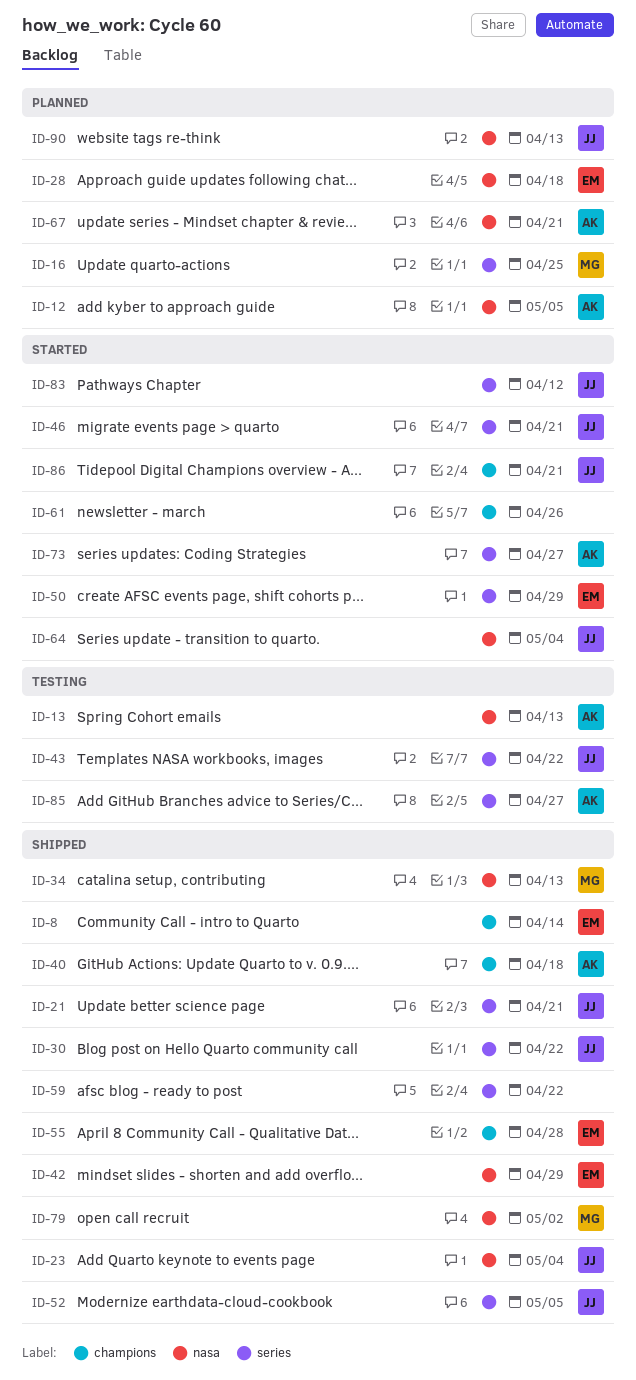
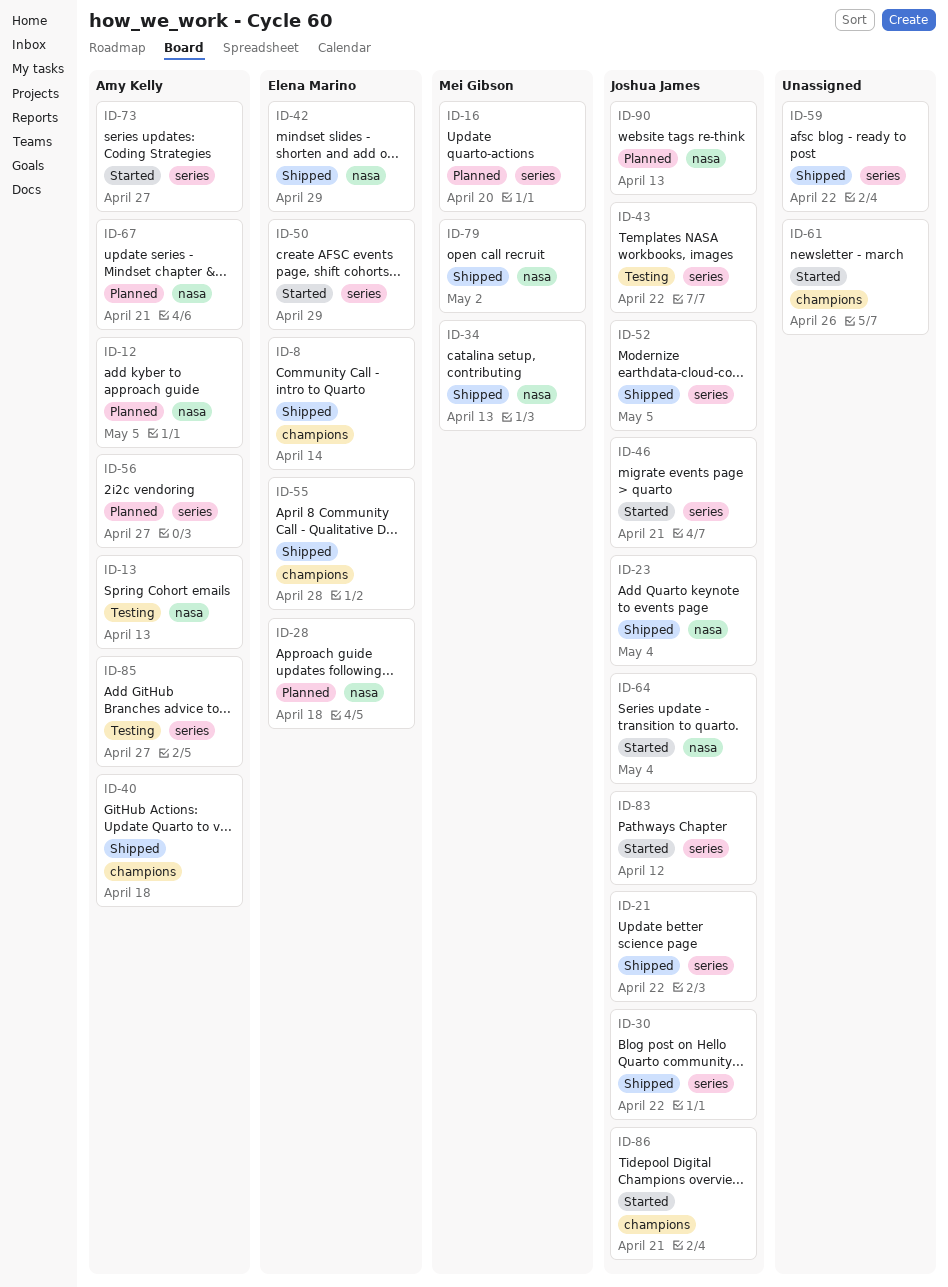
ID-16, due: Apr 25 -> Apr 20
ID-21, due: Apr 21 -> Apr 22
ID-56: none -> present

